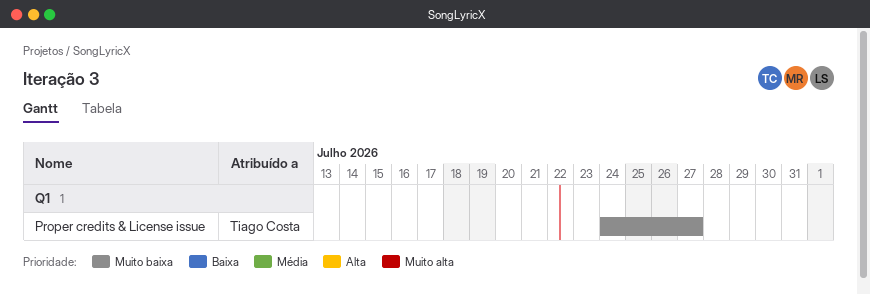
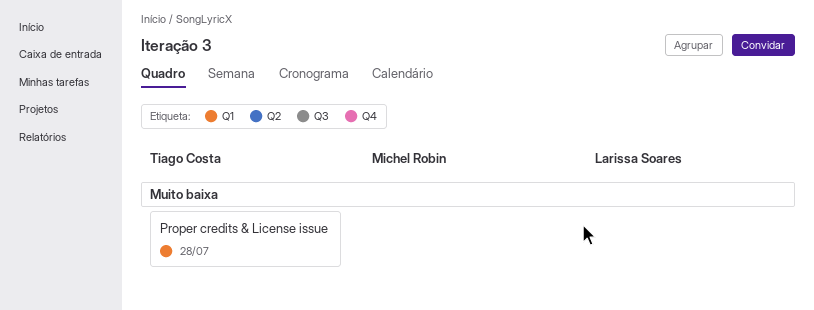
Proper credits & License issue, due: Jul 27 -> Jul 28

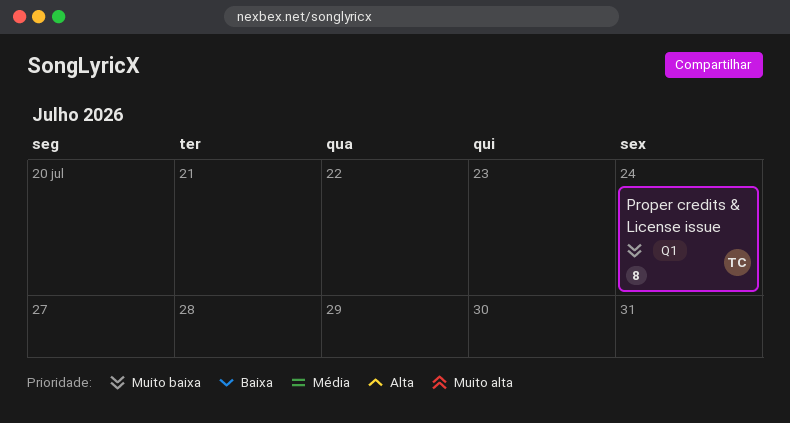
Proper credits & License issue, due: Jul 28 -> Jul 24

